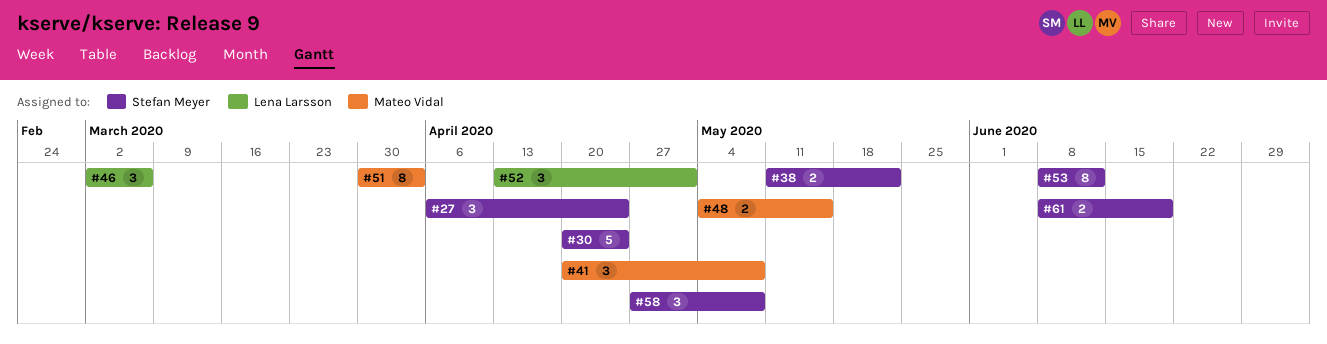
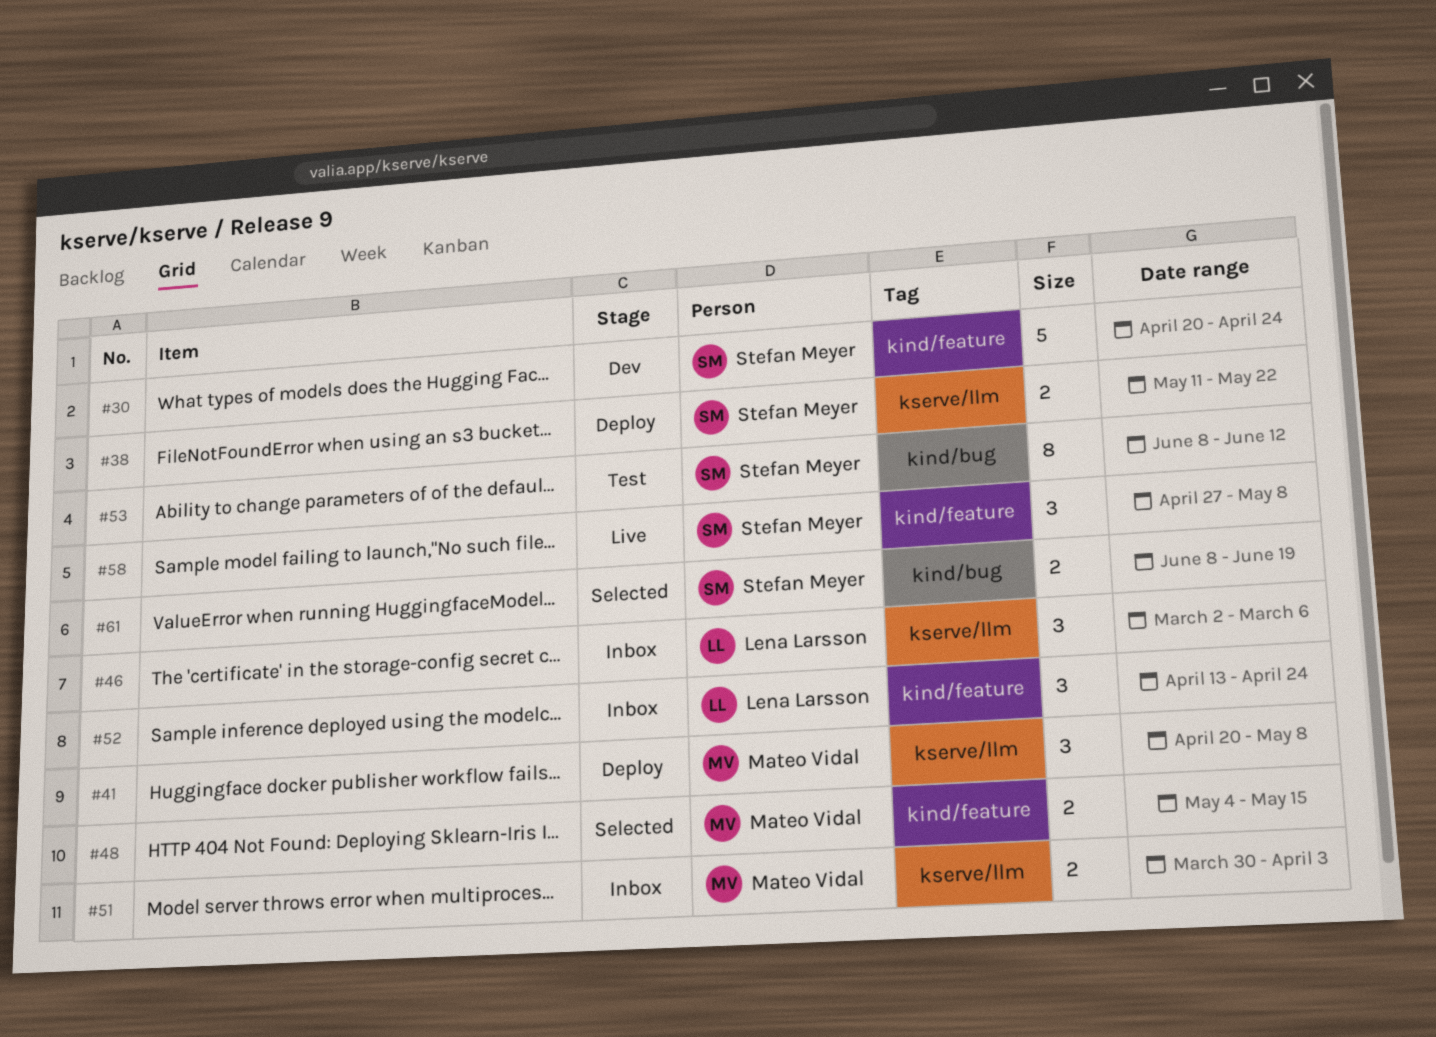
#27: present -> none
#51, estimate: 8 -> 2
#52, due: May 1 -> Apr 24

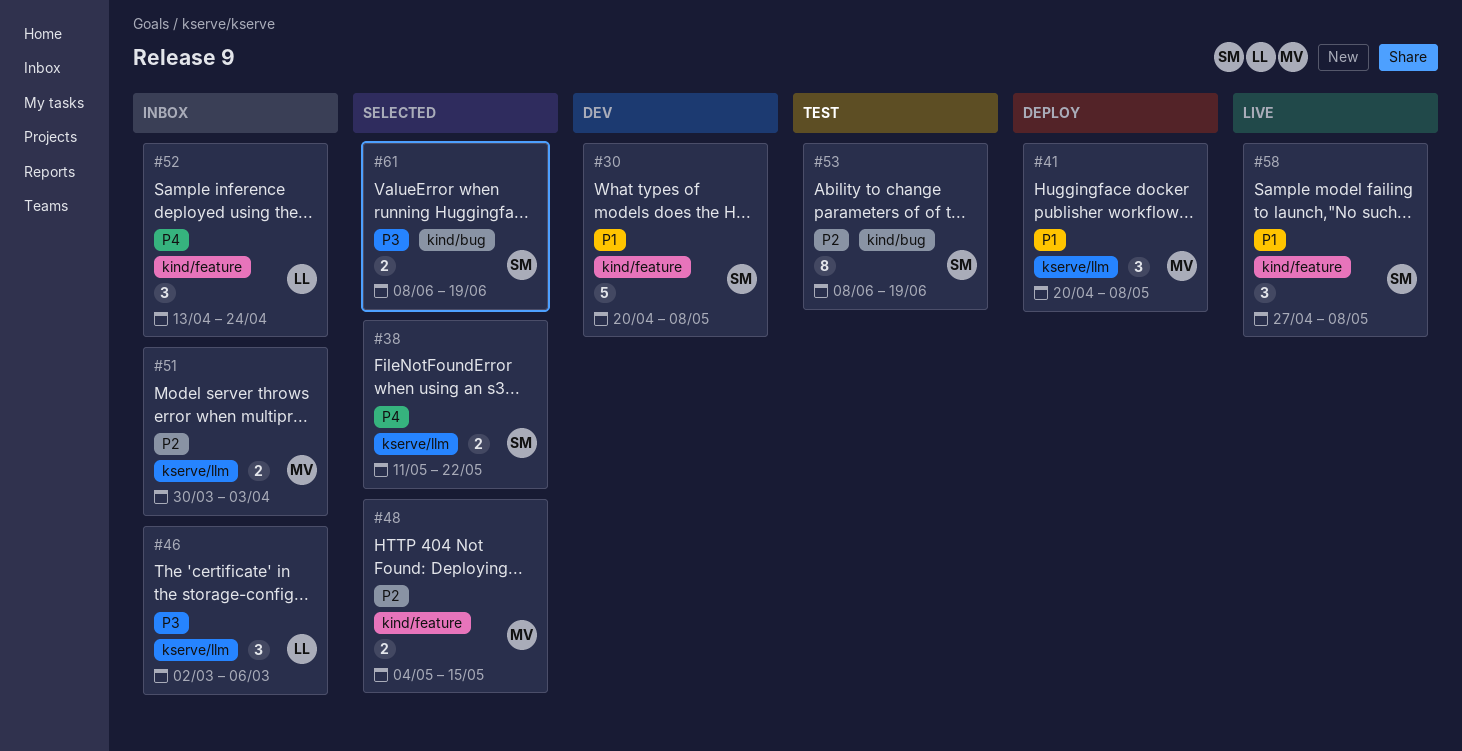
#30, due: Apr 24 -> May 8
#38, status: Deploy -> Selected
#53, due: Jun 12 -> Jun 19

